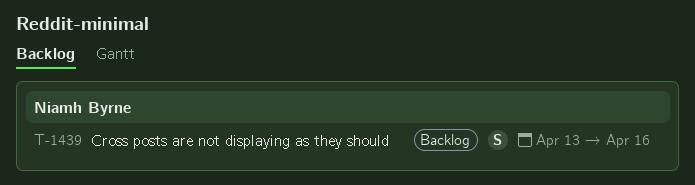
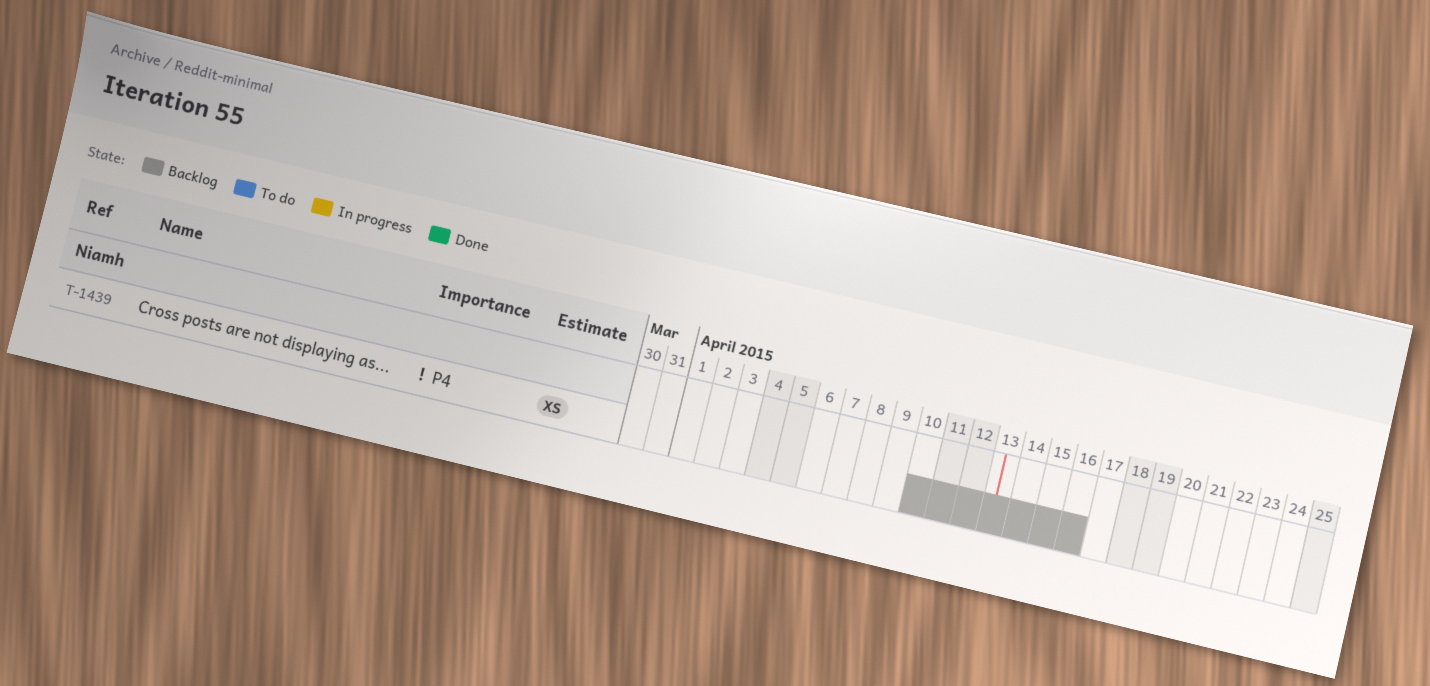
T-1439, estimate: S -> XS
T-1439, start: Apr 13 -> Apr 10

